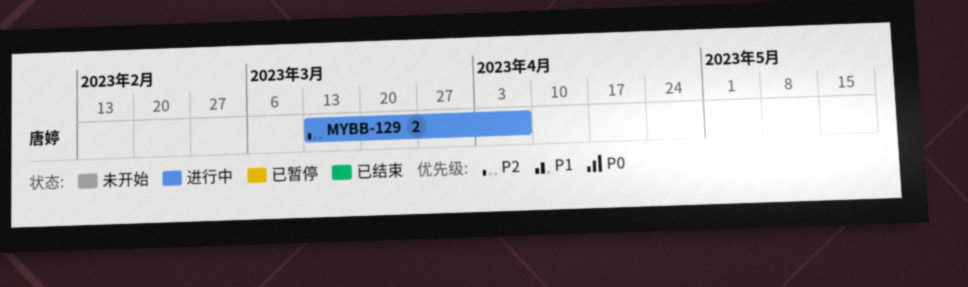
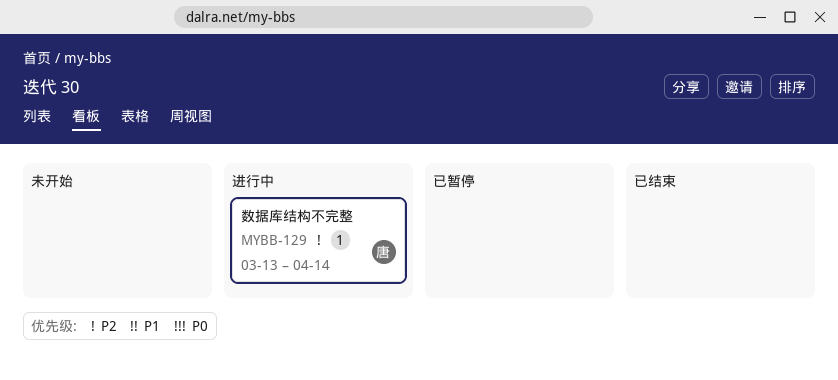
MYBB-129, estimate: 2 -> 1
MYBB-129, due: Apr 7 -> Apr 14

